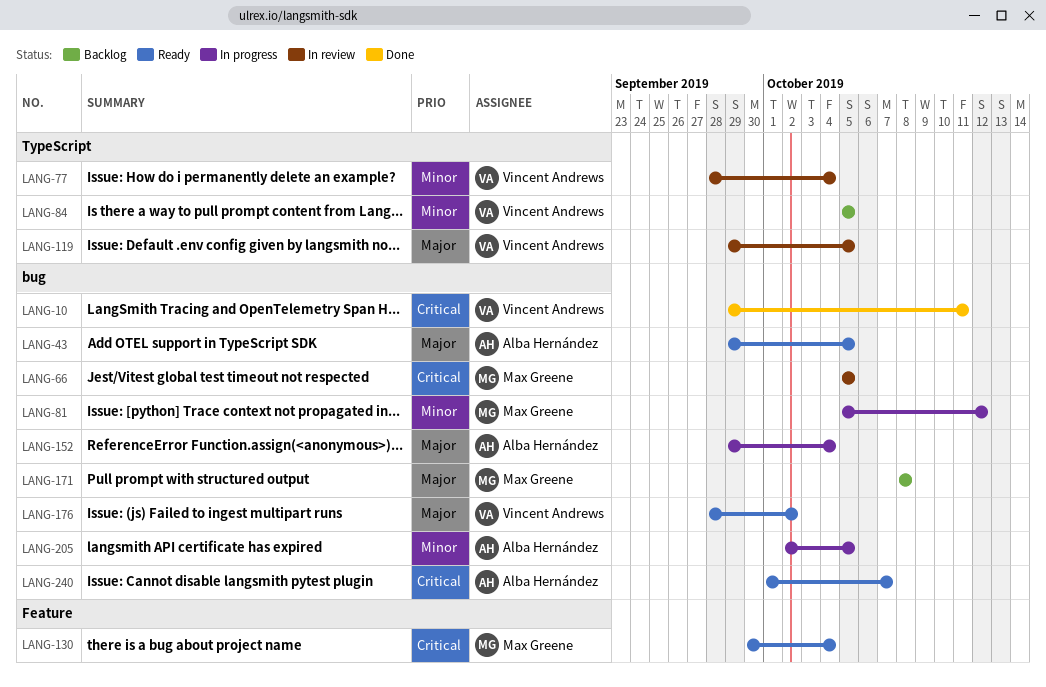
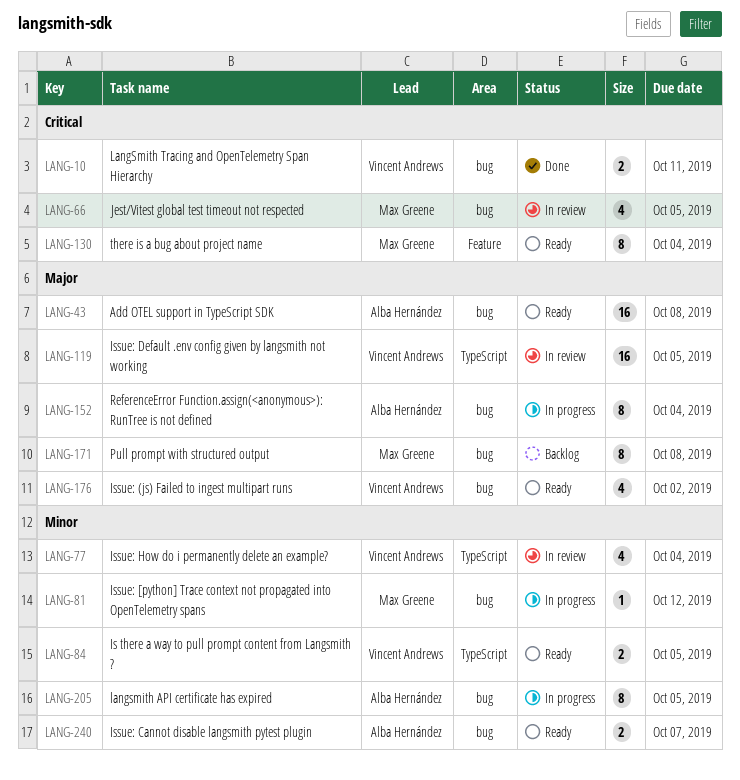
LANG-43, due: Oct 5 -> Oct 8
LANG-84, status: Backlog -> Ready
LANG-240, priority: Critical -> Minor

